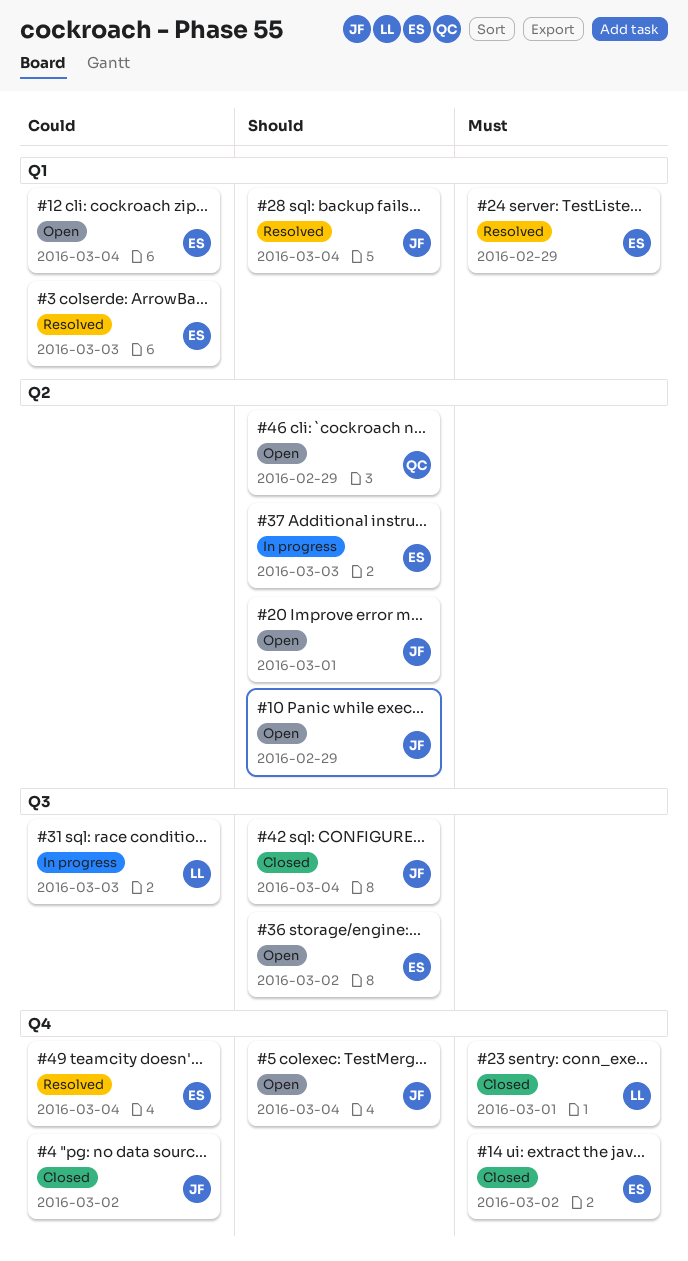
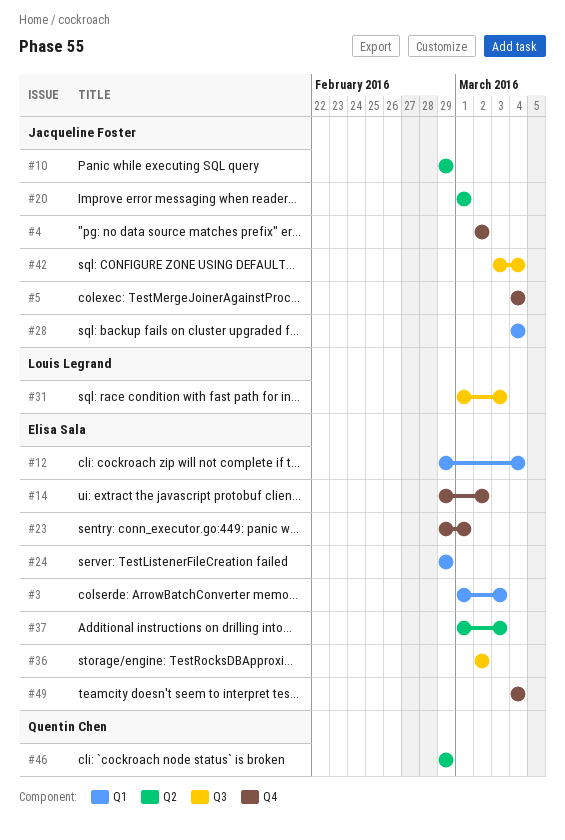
#23, owner: Louis Legrand -> Elisa Sala

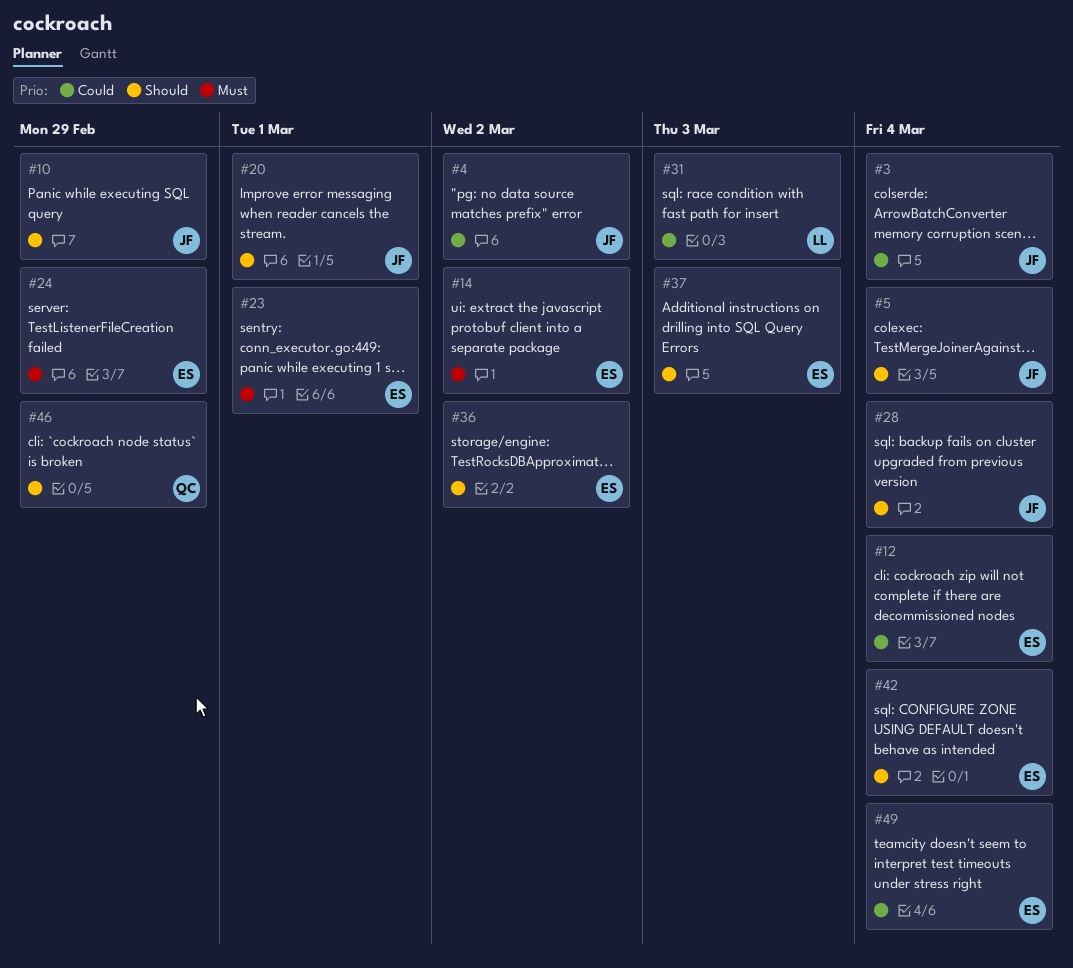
#3, owner: Elisa Sala -> Jacqueline Foster
#3, due: Mar 3 -> Mar 4
#42, owner: Jacqueline Foster -> Elisa Sala

